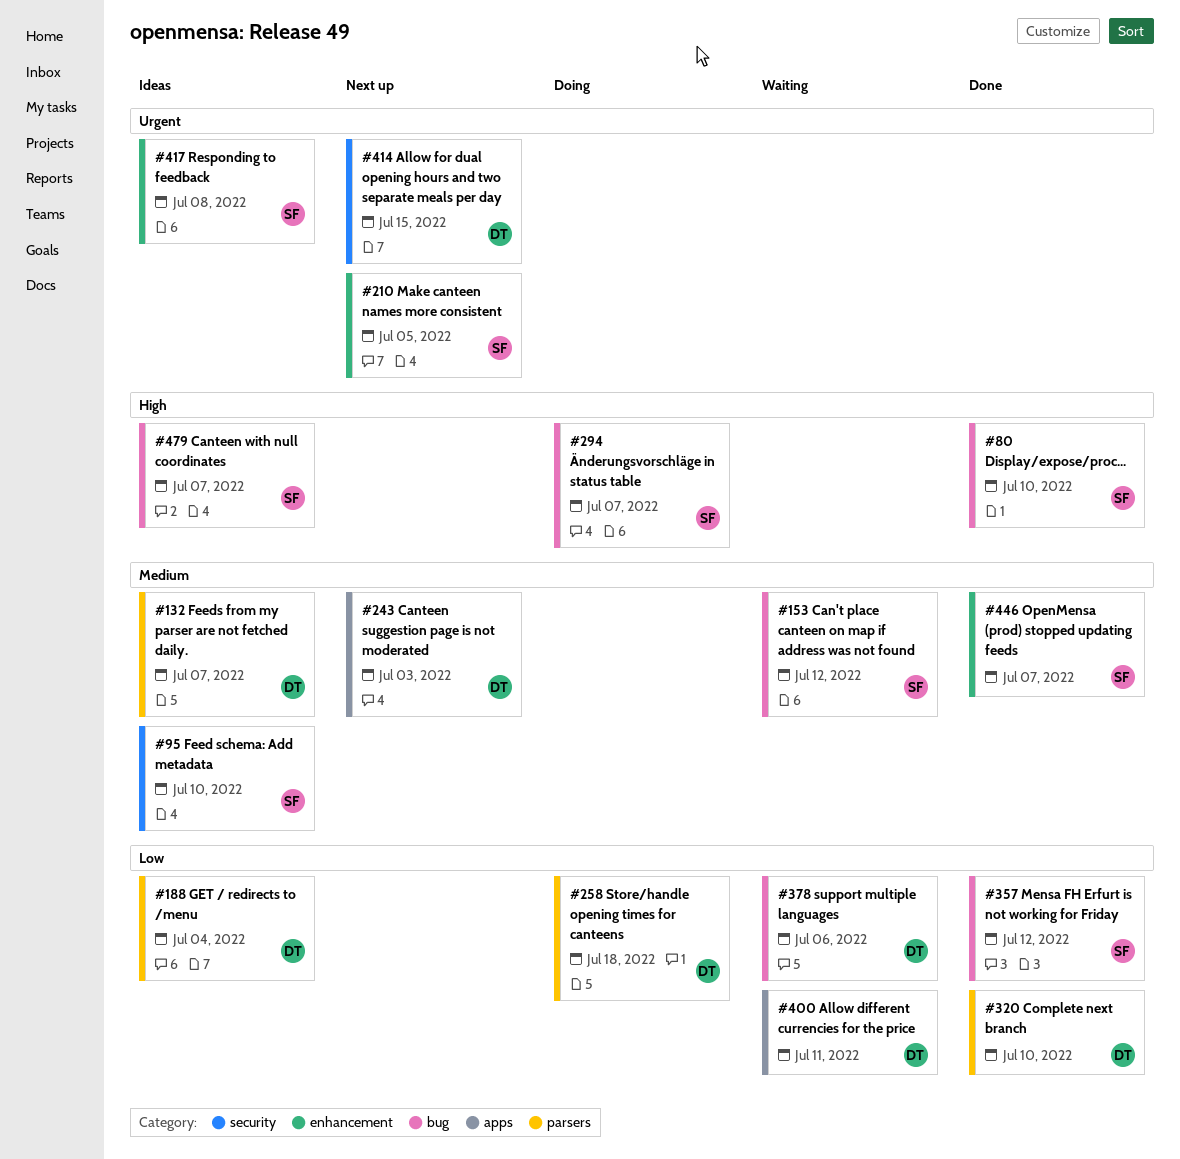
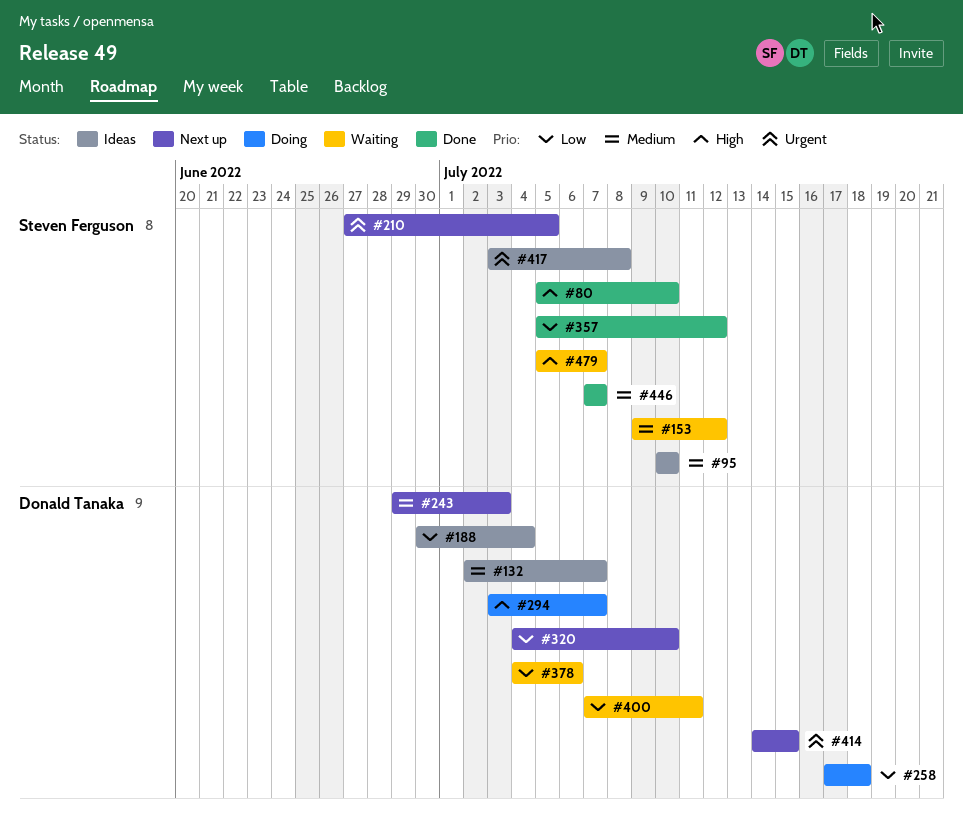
#294, owner: Steven Ferguson -> Donald Tanaka
#320, status: Done -> Next up
#479, status: Ideas -> Waiting

